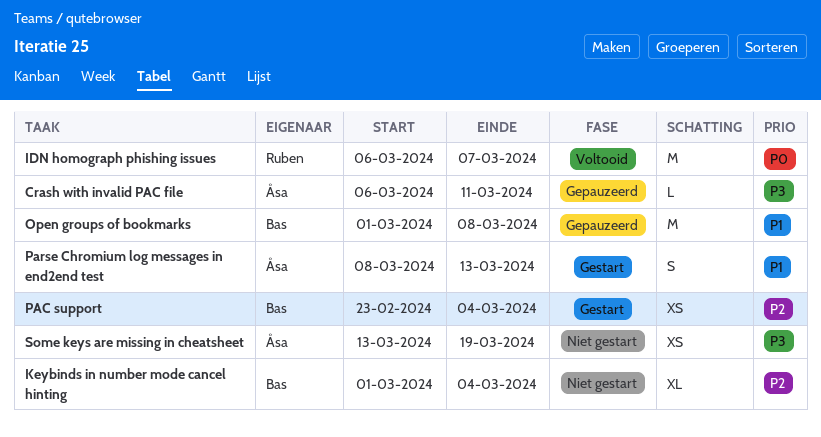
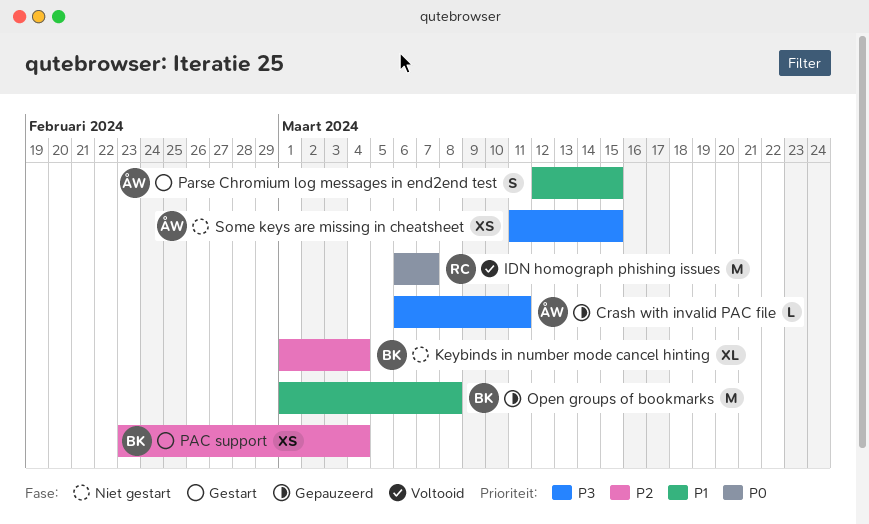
Parse Chromium log messages in end2end test, start: Mar 8 -> Mar 12
Parse Chromium log messages in end2end test, due: Mar 13 -> Mar 15
Some keys are missing in cheatsheet, start: Mar 13 -> Mar 11
Some keys are missing in cheatsheet, due: Mar 19 -> Mar 15

